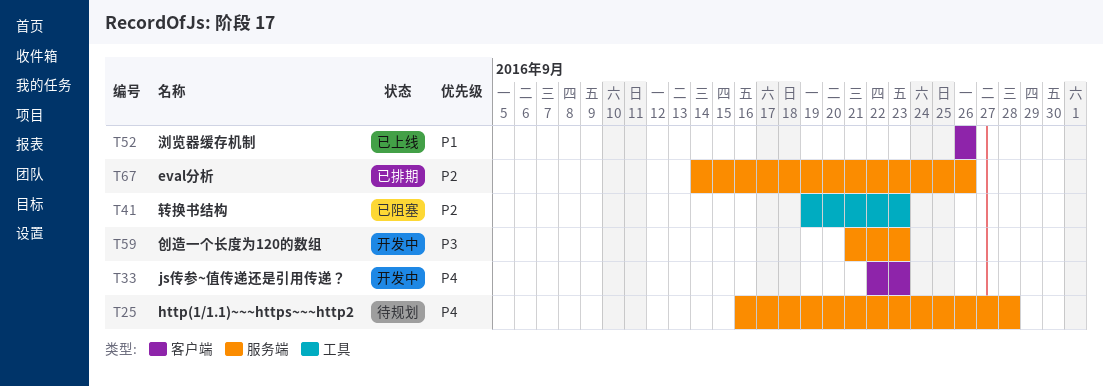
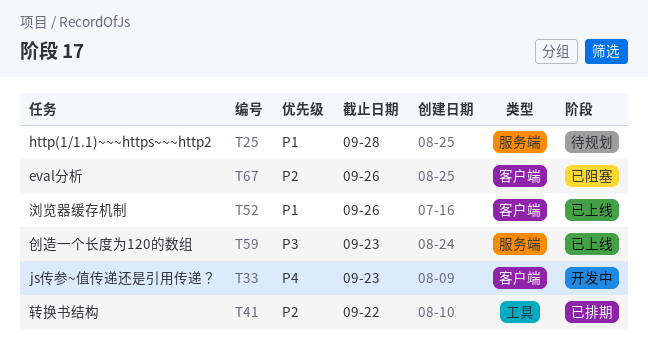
T25, priority: P4 -> P1
T41, status: 已阻塞 -> 已排期
T41, due: Sep 23 -> Sep 22
T59, status: 开发中 -> 已上线
T67, status: 已排期 -> 已阻塞
T67, label: 服务端 -> 客户端

